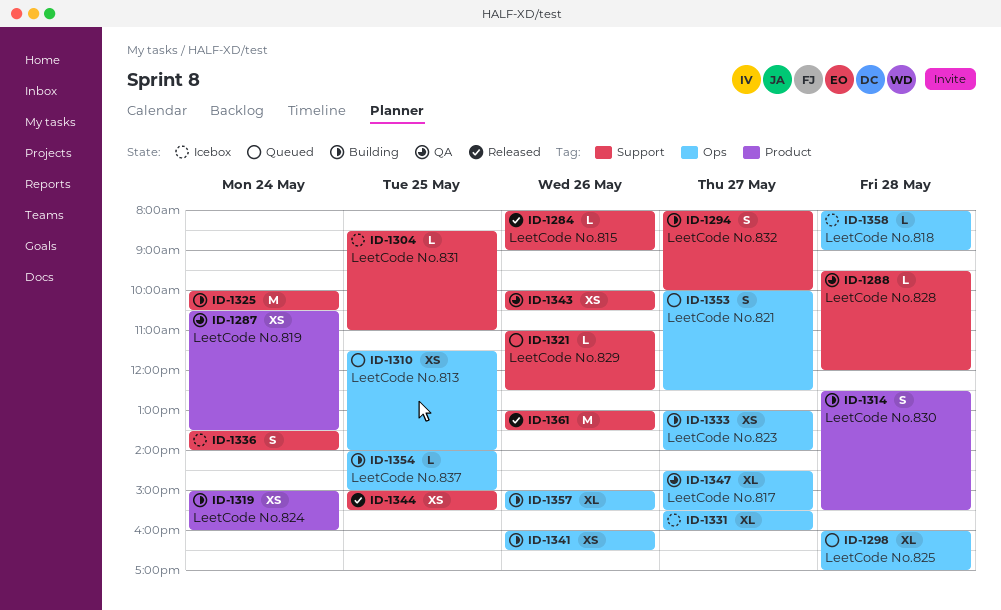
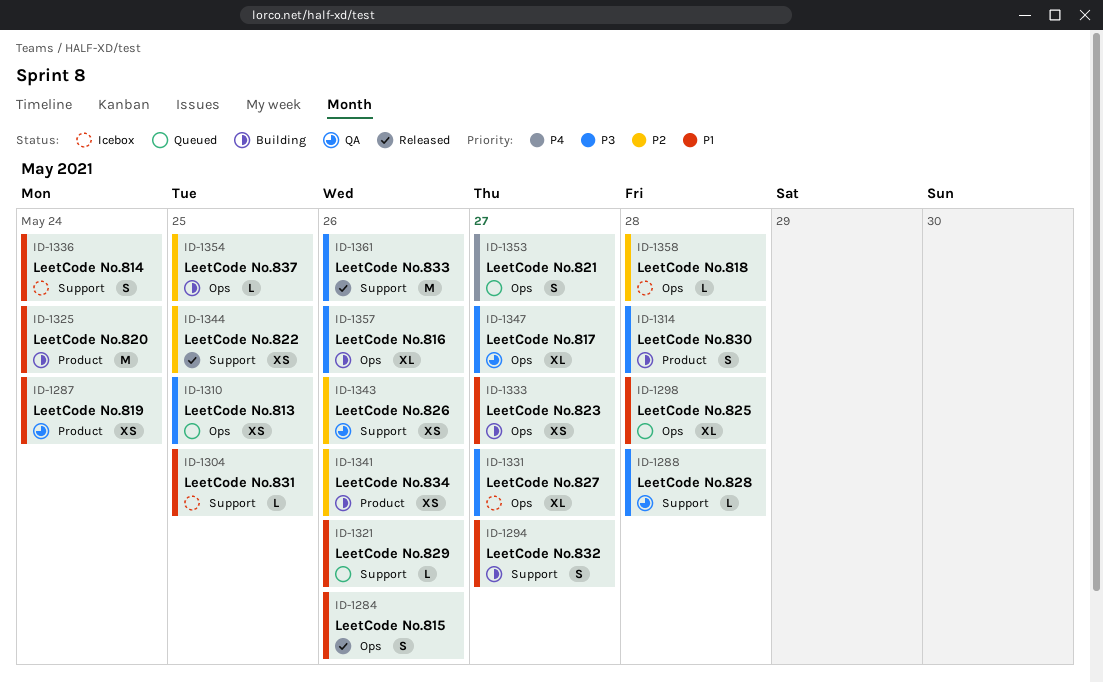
ID-1284, label: Support -> Ops
ID-1284, estimate: L -> S
ID-1319: present -> none
ID-1325, label: Support -> Product
ID-1341, label: Ops -> Product

